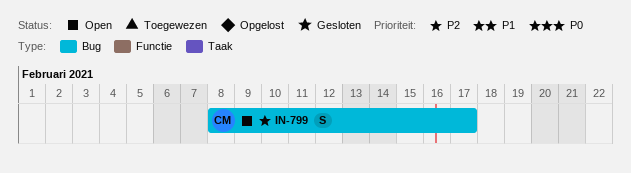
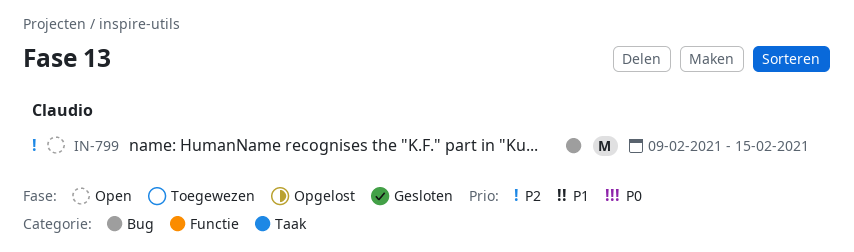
IN-799, estimate: S -> M
IN-799, start: Feb 8 -> Feb 9
IN-799, due: Feb 17 -> Feb 15

